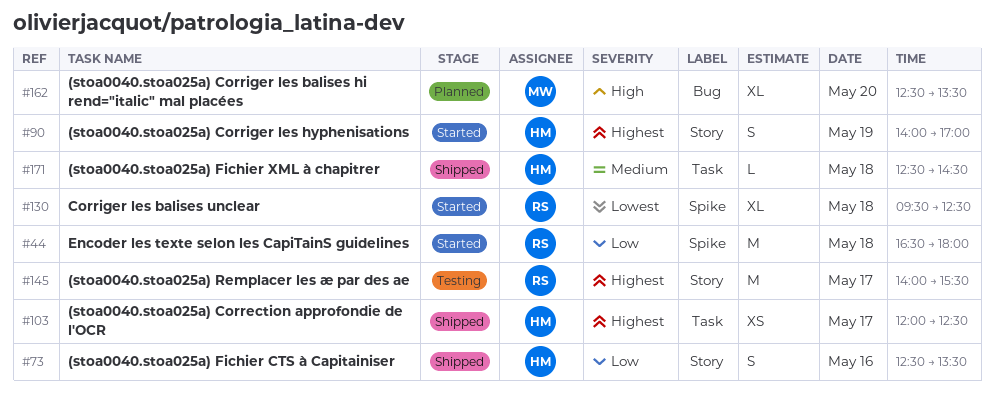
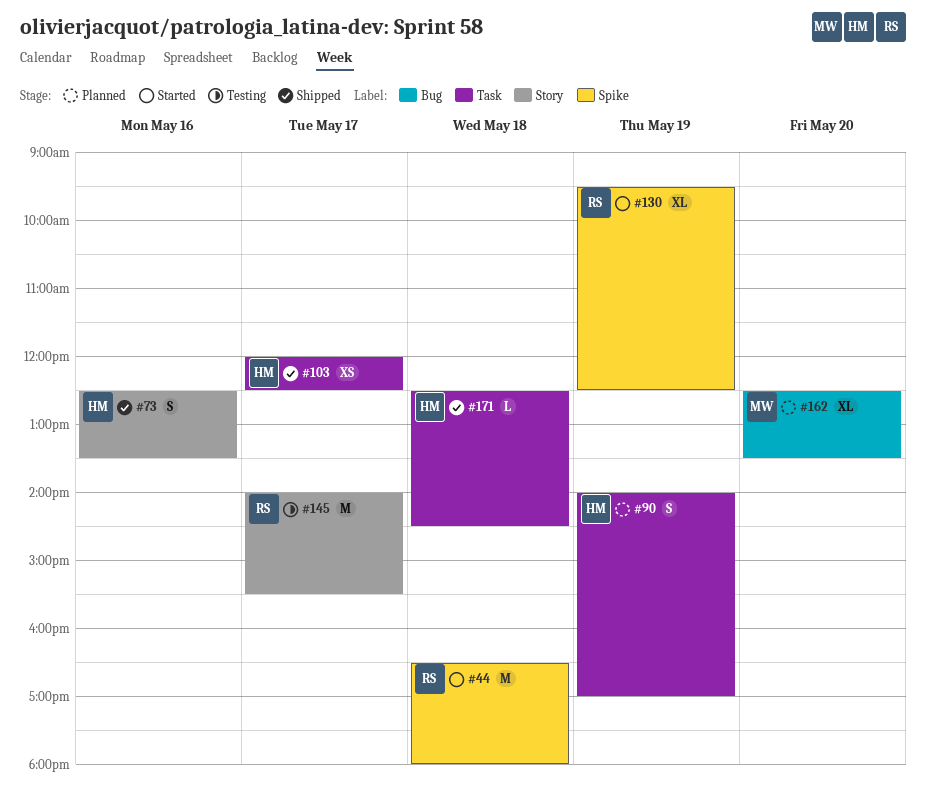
#90, status: Started -> Planned
#90, label: Story -> Task
#130, day: May 18 -> May 19

